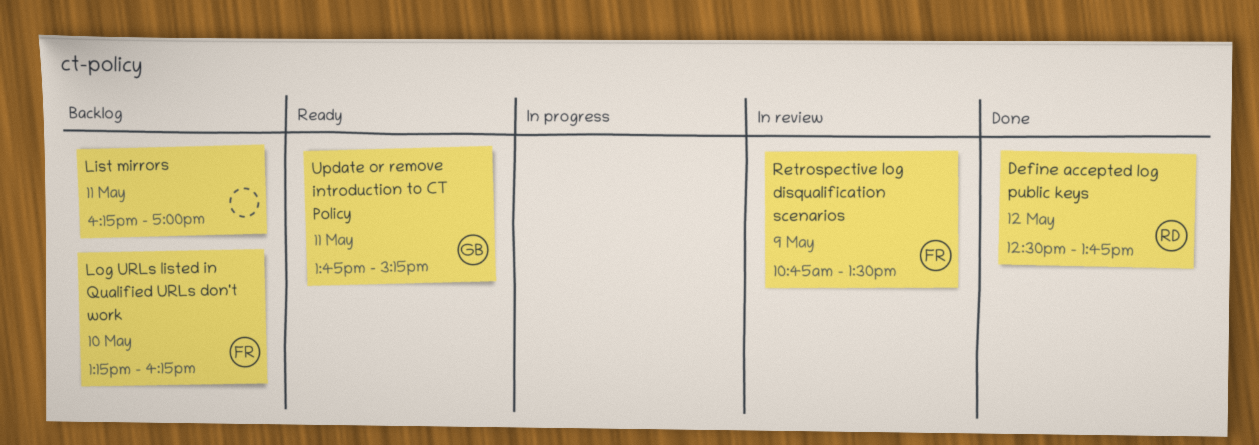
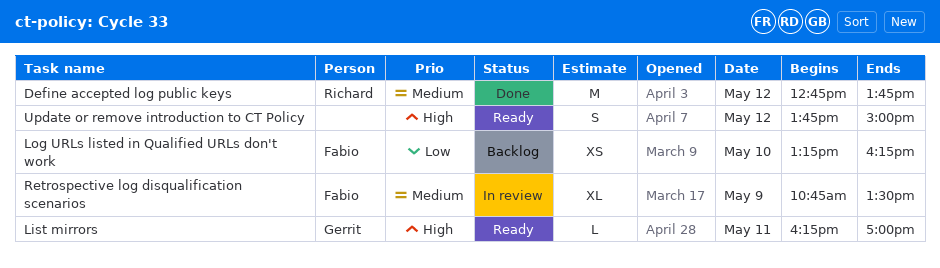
Define accepted log public keys, begins: 12:30 -> 12:45
List mirrors, status: Backlog -> Ready
List mirrors, owner: none -> Gerrit
Update or remove introduction to CT Policy, owner: Gerrit -> none
Update or remove introduction to CT Policy, day: May 11 -> May 12
Update or remove introduction to CT Policy, ends: 15:15 -> 15:00

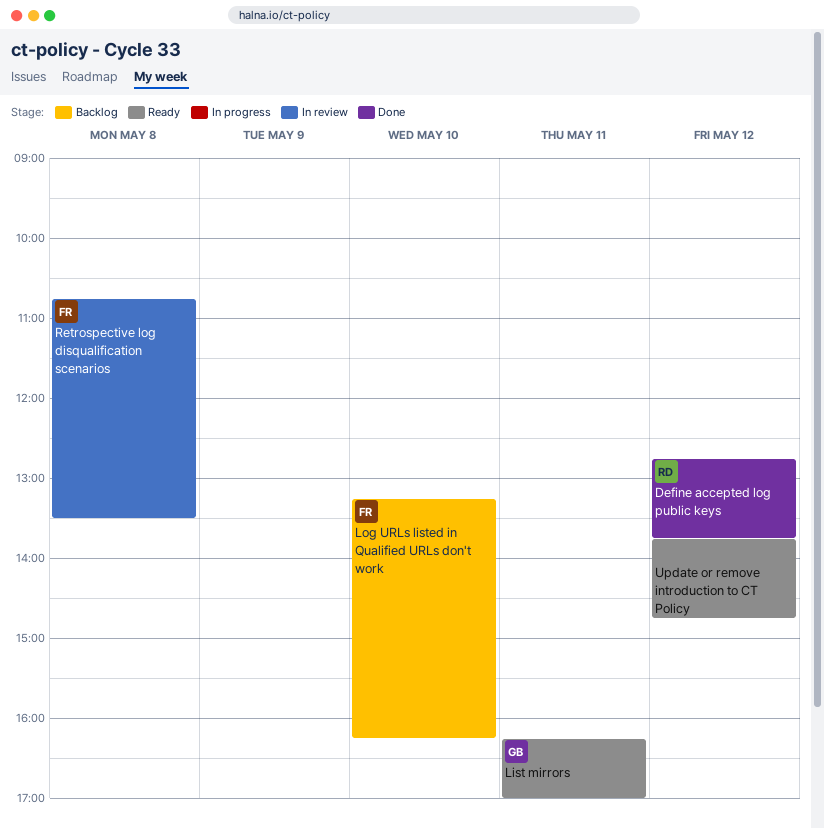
Retrospective log disqualification scenarios, day: May 9 -> May 8
Update or remove introduction to CT Policy, ends: 15:00 -> 14:45

